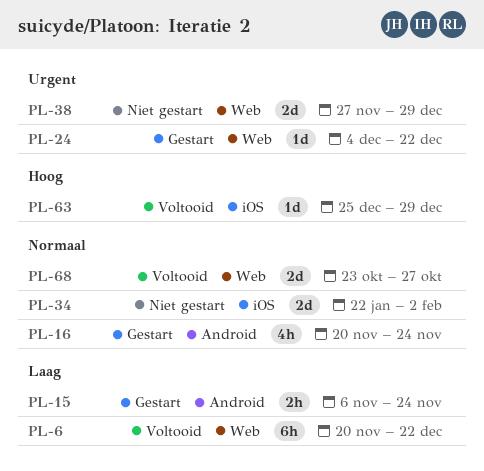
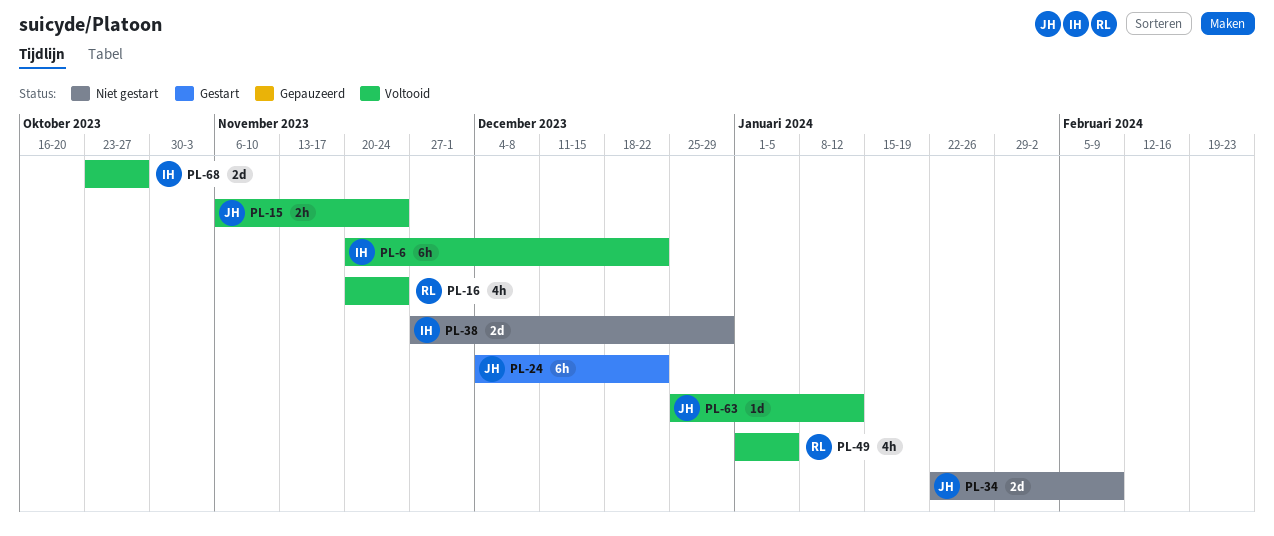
PL-15, status: Gestart -> Voltooid
PL-16, status: Gestart -> Voltooid
PL-24, estimate: 1d -> 6h
PL-34, due: Feb 2 -> Feb 9
PL-49: none -> present
PL-63, due: Dec 29 -> Jan 12

